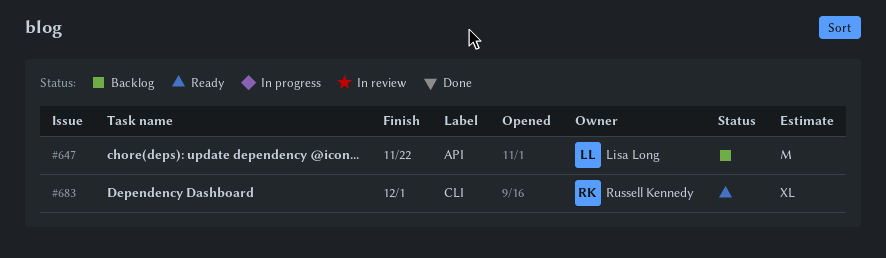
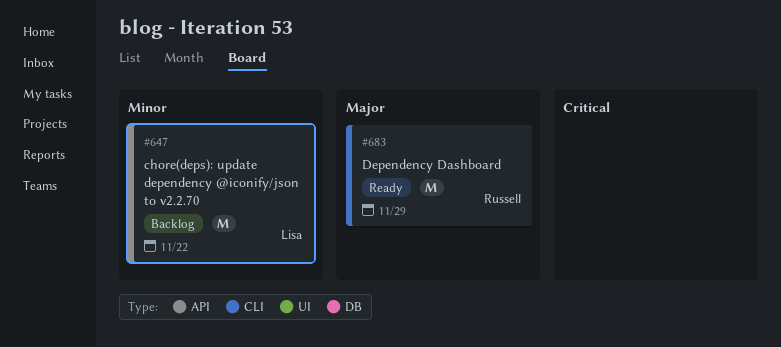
#683, estimate: XL -> M
#683, due: Dec 1 -> Nov 29

